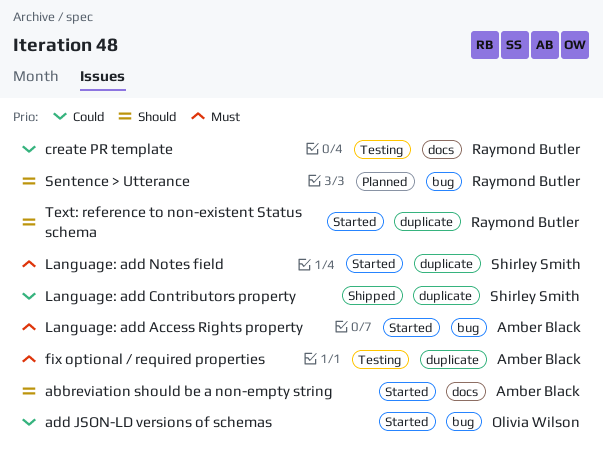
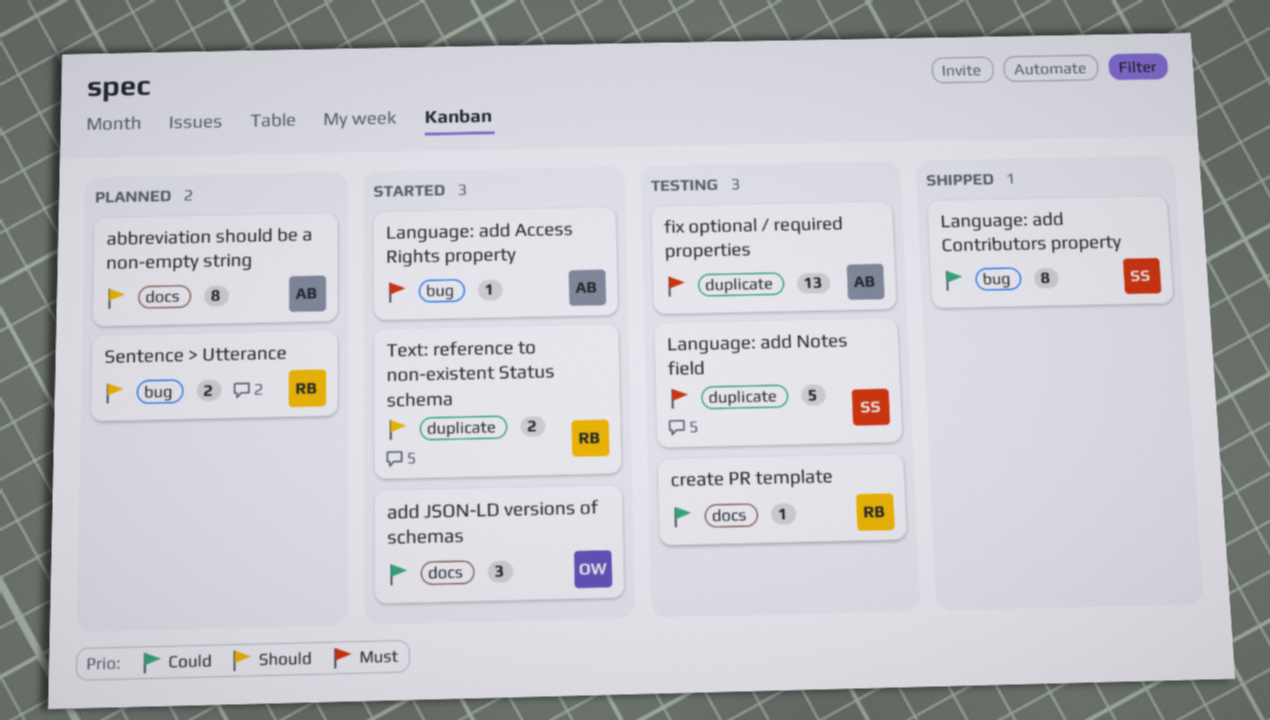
abbreviation should be a non-empty string, status: Started -> Planned
add JSON-LD versions of schemas, label: bug -> docs
Language: add Contributors property, label: duplicate -> bug
Language: add Notes field, status: Started -> Testing

